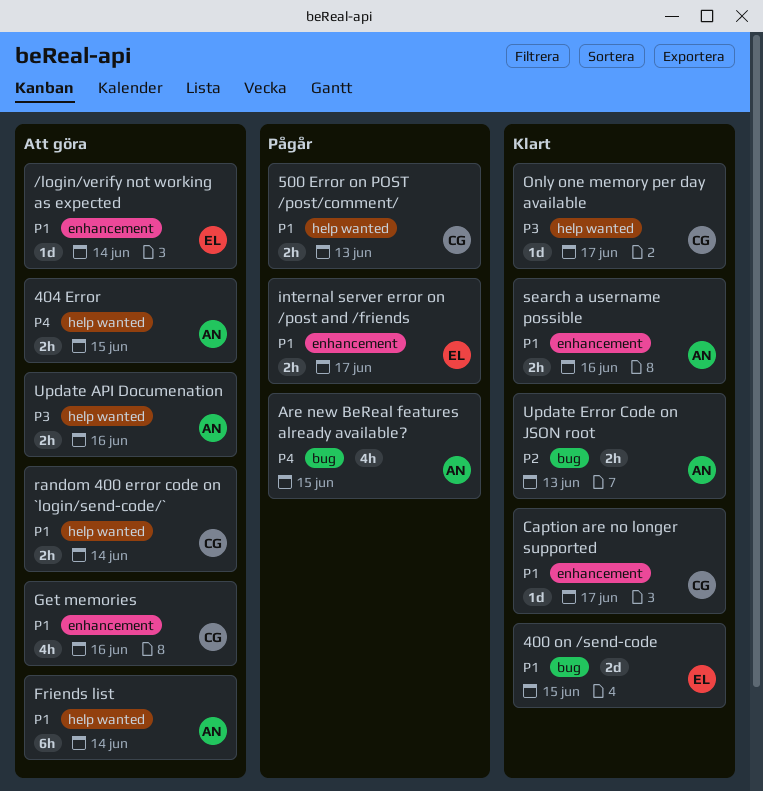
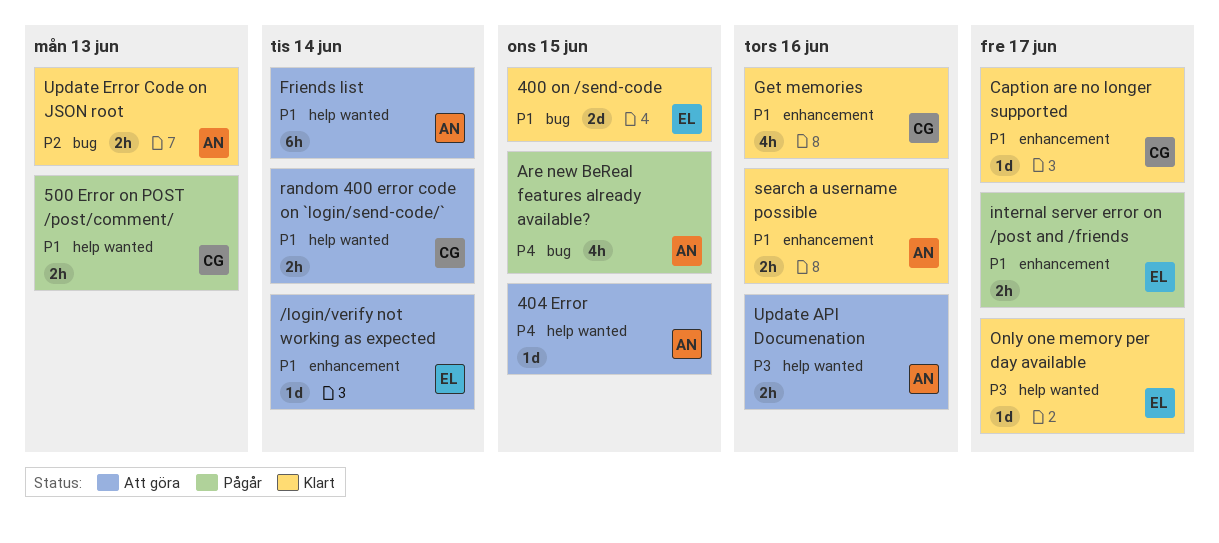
404 Error, estimate: 2h -> 1d
Get memories, status: Att göra -> Klart
Only one memory per day available, owner: CG -> EL

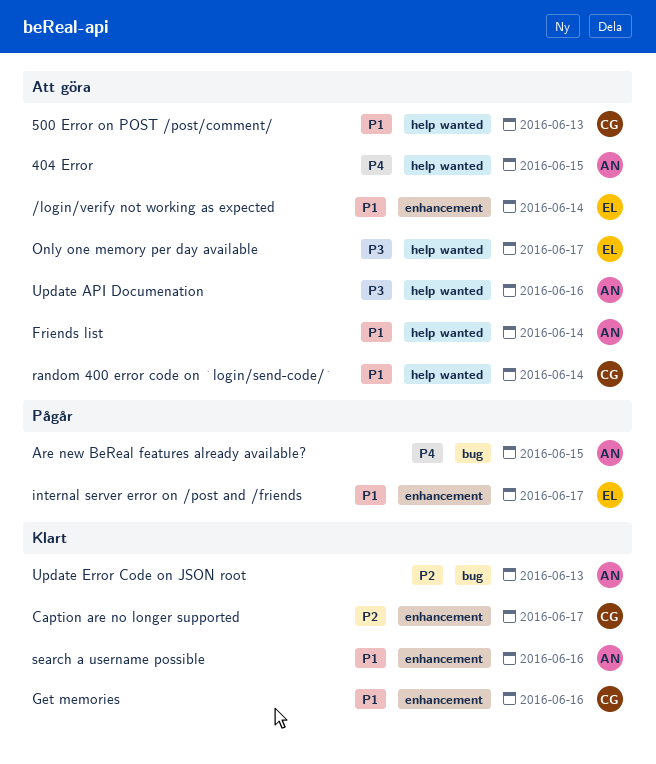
400 on /send-code: present -> none
500 Error on POST /post/comment/, status: Pågår -> Att göra
Caption are no longer supported, priority: P1 -> P2
Only one memory per day available, status: Klart -> Att göra

